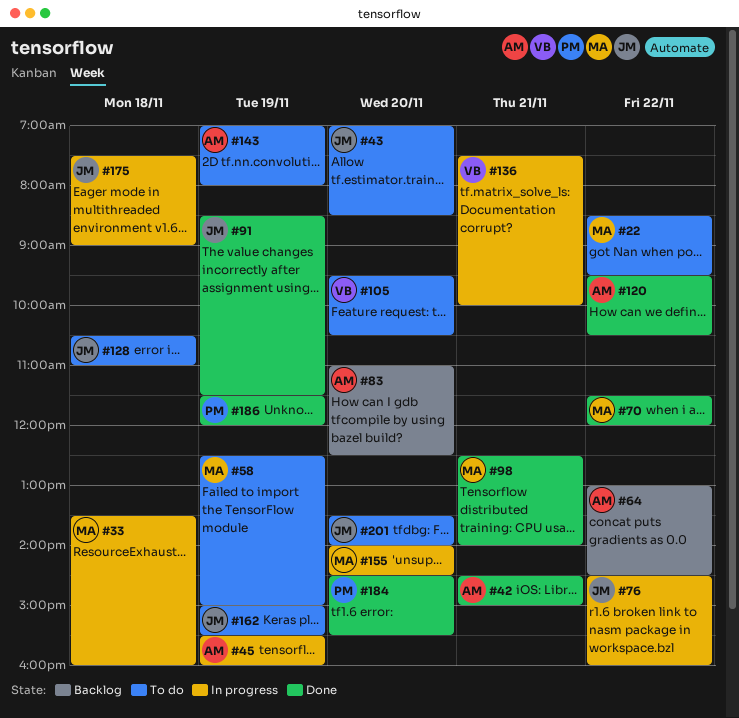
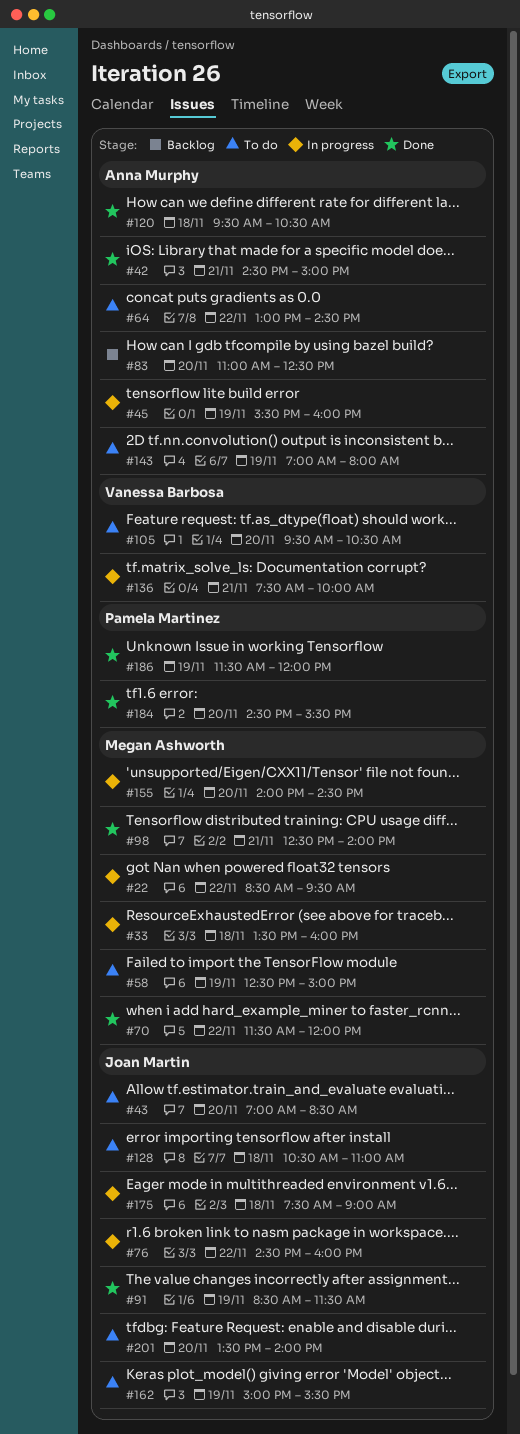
#22, status: To do -> In progress
#64, status: Backlog -> To do
#120, day: Nov 22 -> Nov 18

